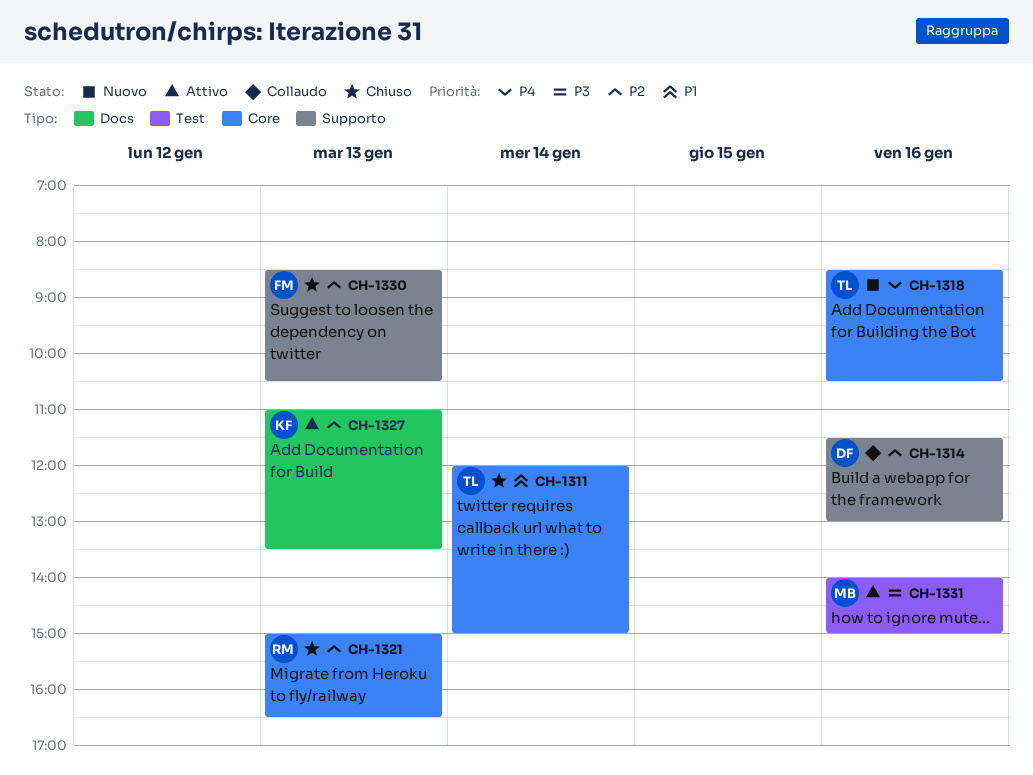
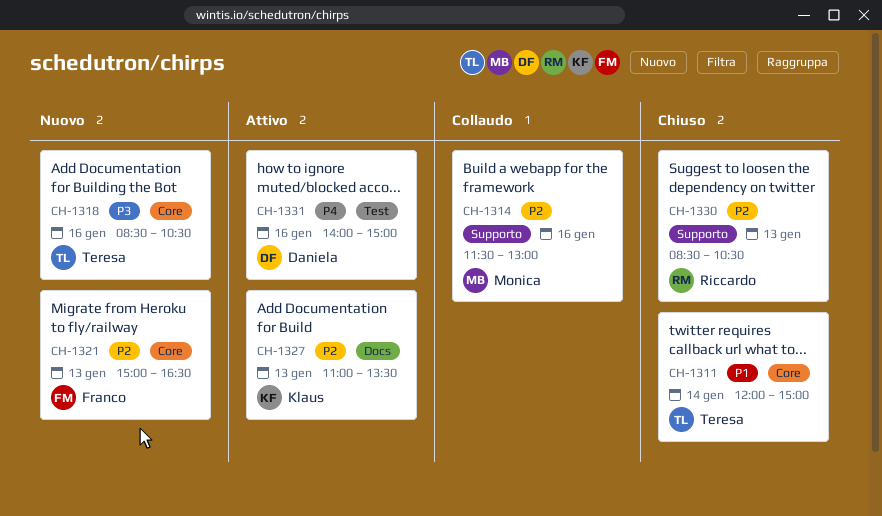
CH-1314, owner: Daniela -> Monica
CH-1318, priority: P4 -> P3
CH-1321, status: Chiuso -> Nuovo
CH-1321, owner: Riccardo -> Franco
CH-1330, owner: Franco -> Riccardo
CH-1331, owner: Monica -> Daniela
CH-1331, priority: P3 -> P4

